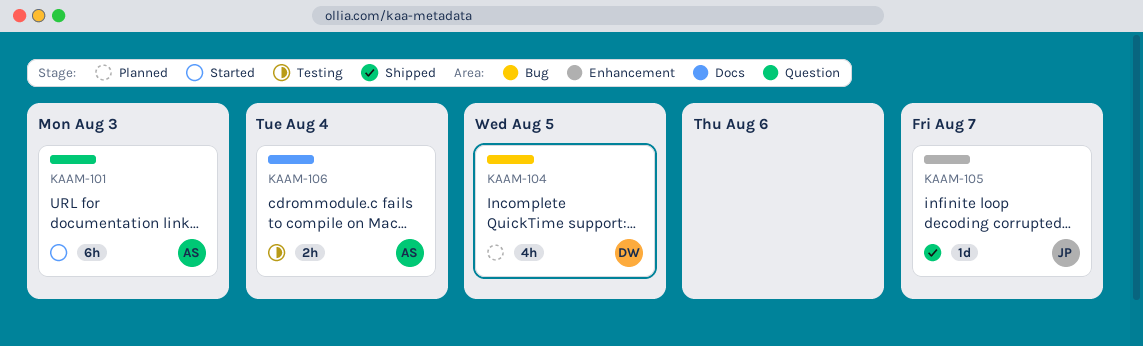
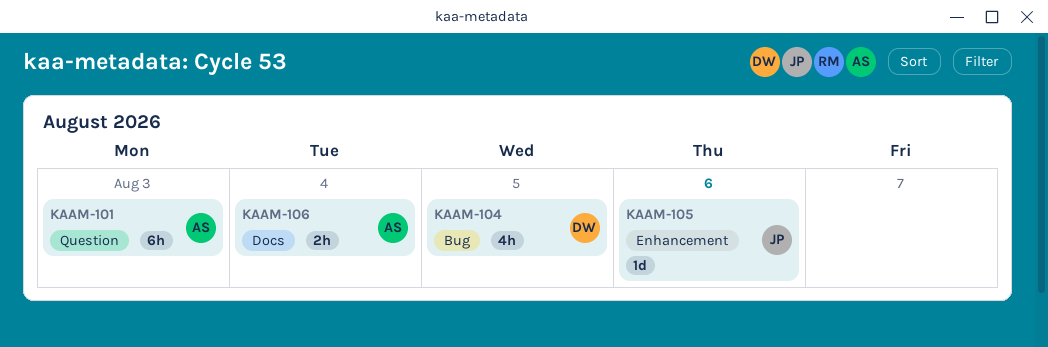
KAAM-105, due: Aug 7 -> Aug 6

